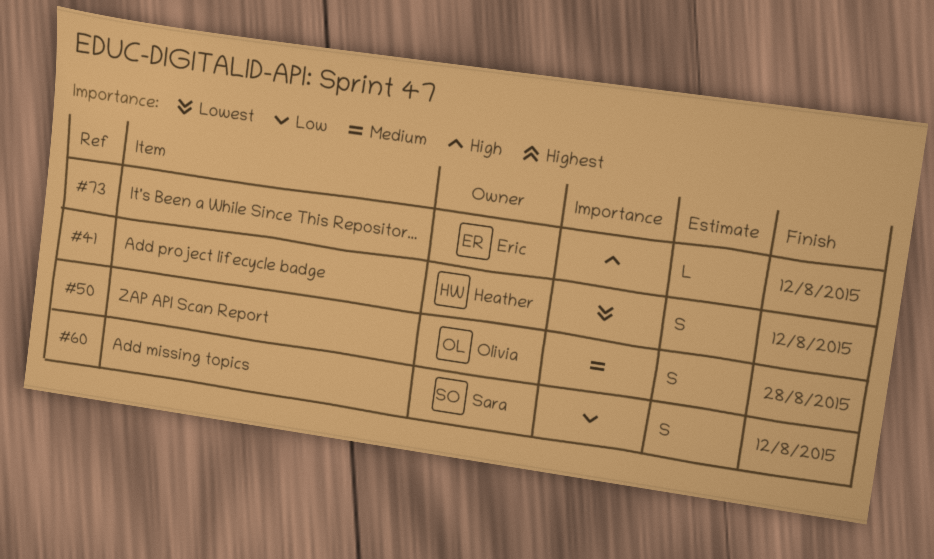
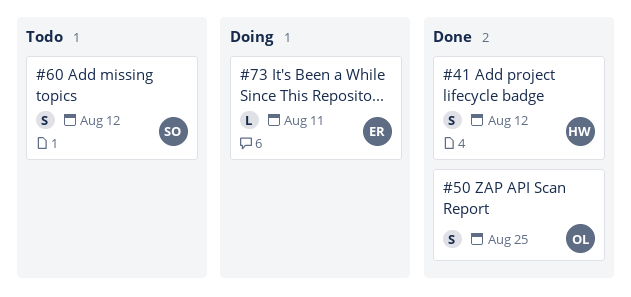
#50, due: Aug 28 -> Aug 25
#73, due: Aug 12 -> Aug 11

